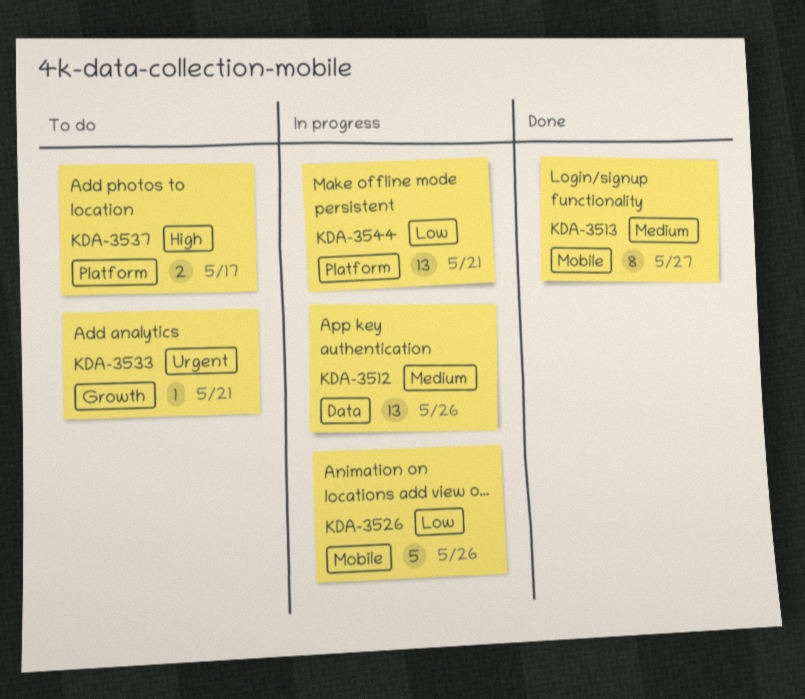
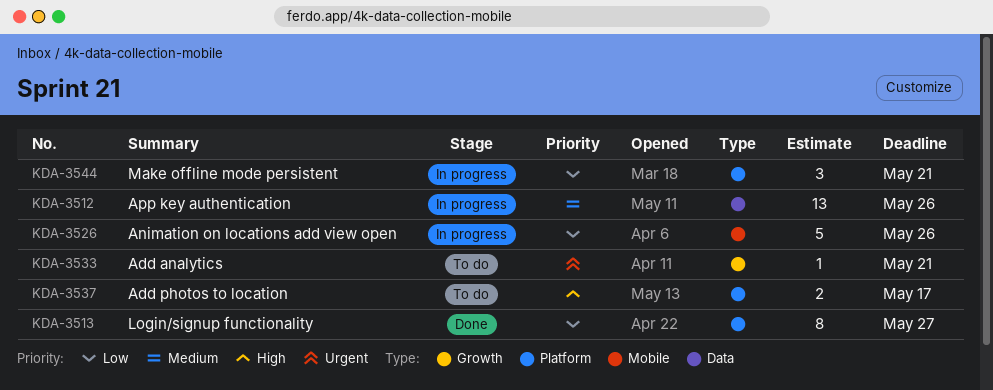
KDA-3513, priority: Medium -> Low
KDA-3513, label: Mobile -> Platform
KDA-3544, estimate: 13 -> 3

